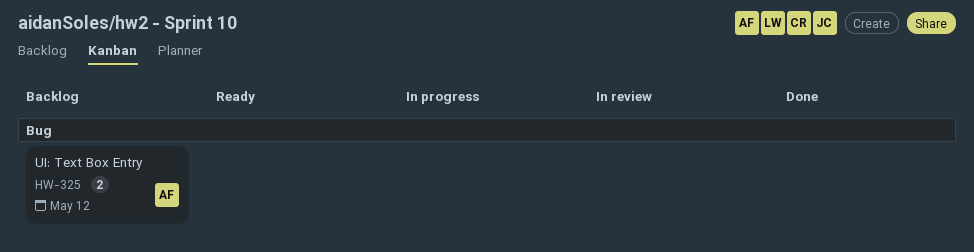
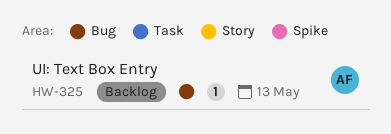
HW-325, estimate: 2 -> 1
HW-325, due: May 12 -> May 13

